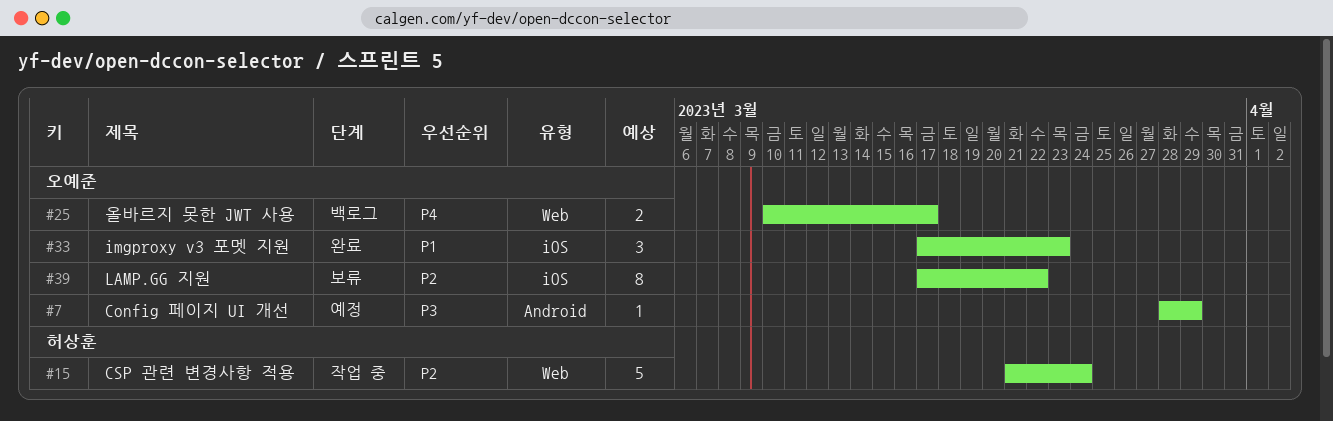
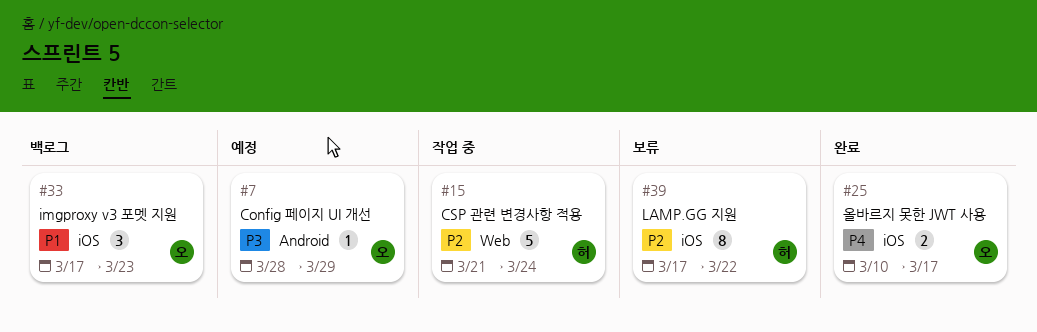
#25, status: 백로그 -> 완료
#25, label: Web -> iOS
#33, status: 완료 -> 백로그
#39, owner: 오예준 -> 허상훈

